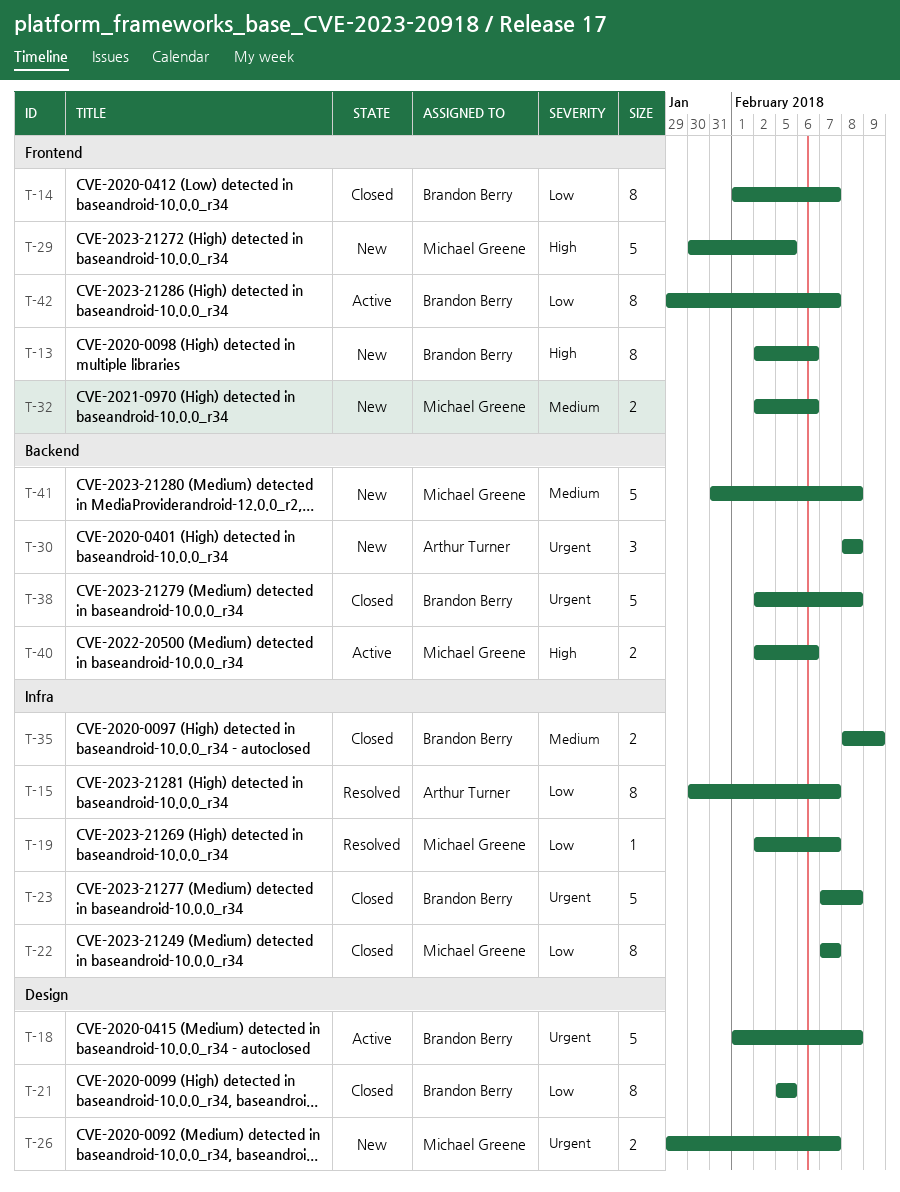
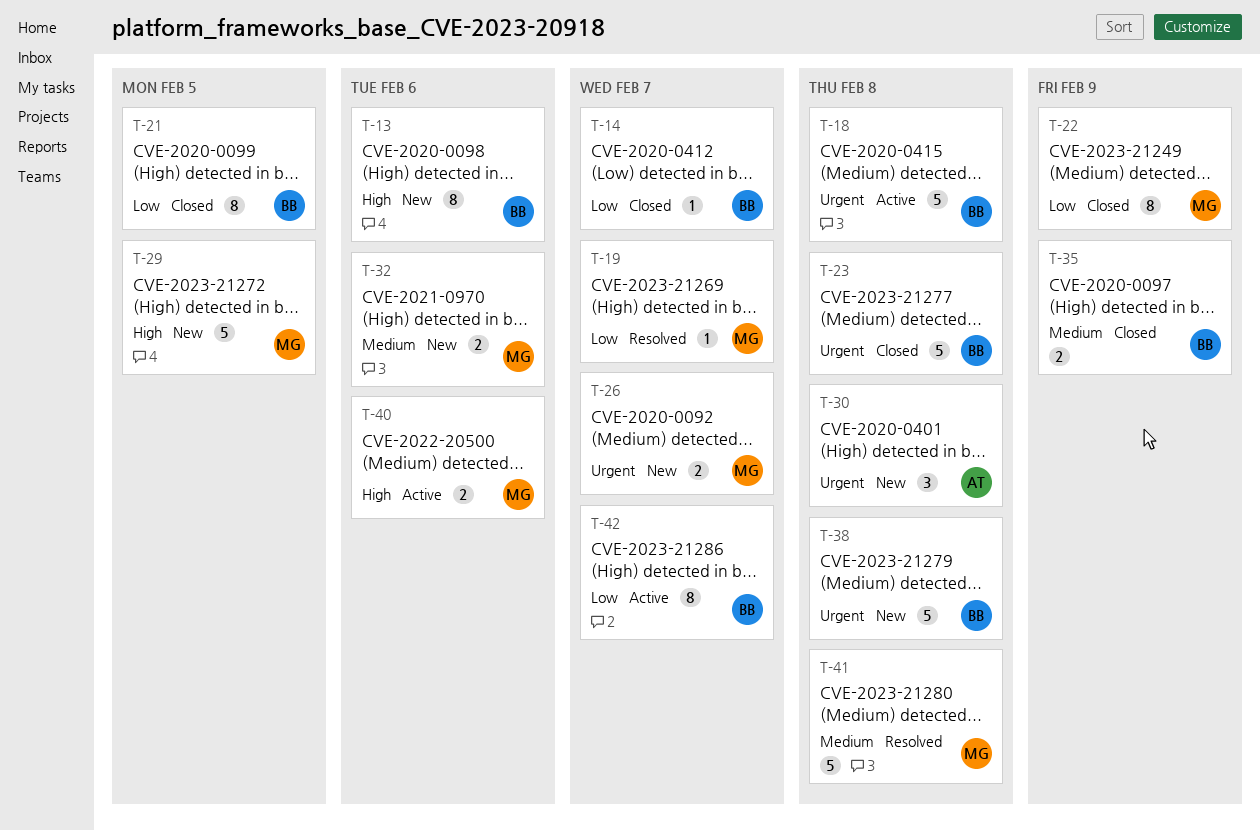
T-14, estimate: 8 -> 1
T-15: present -> none
T-22, due: Feb 7 -> Feb 9
T-38, status: Closed -> New
T-41, status: New -> Resolved

